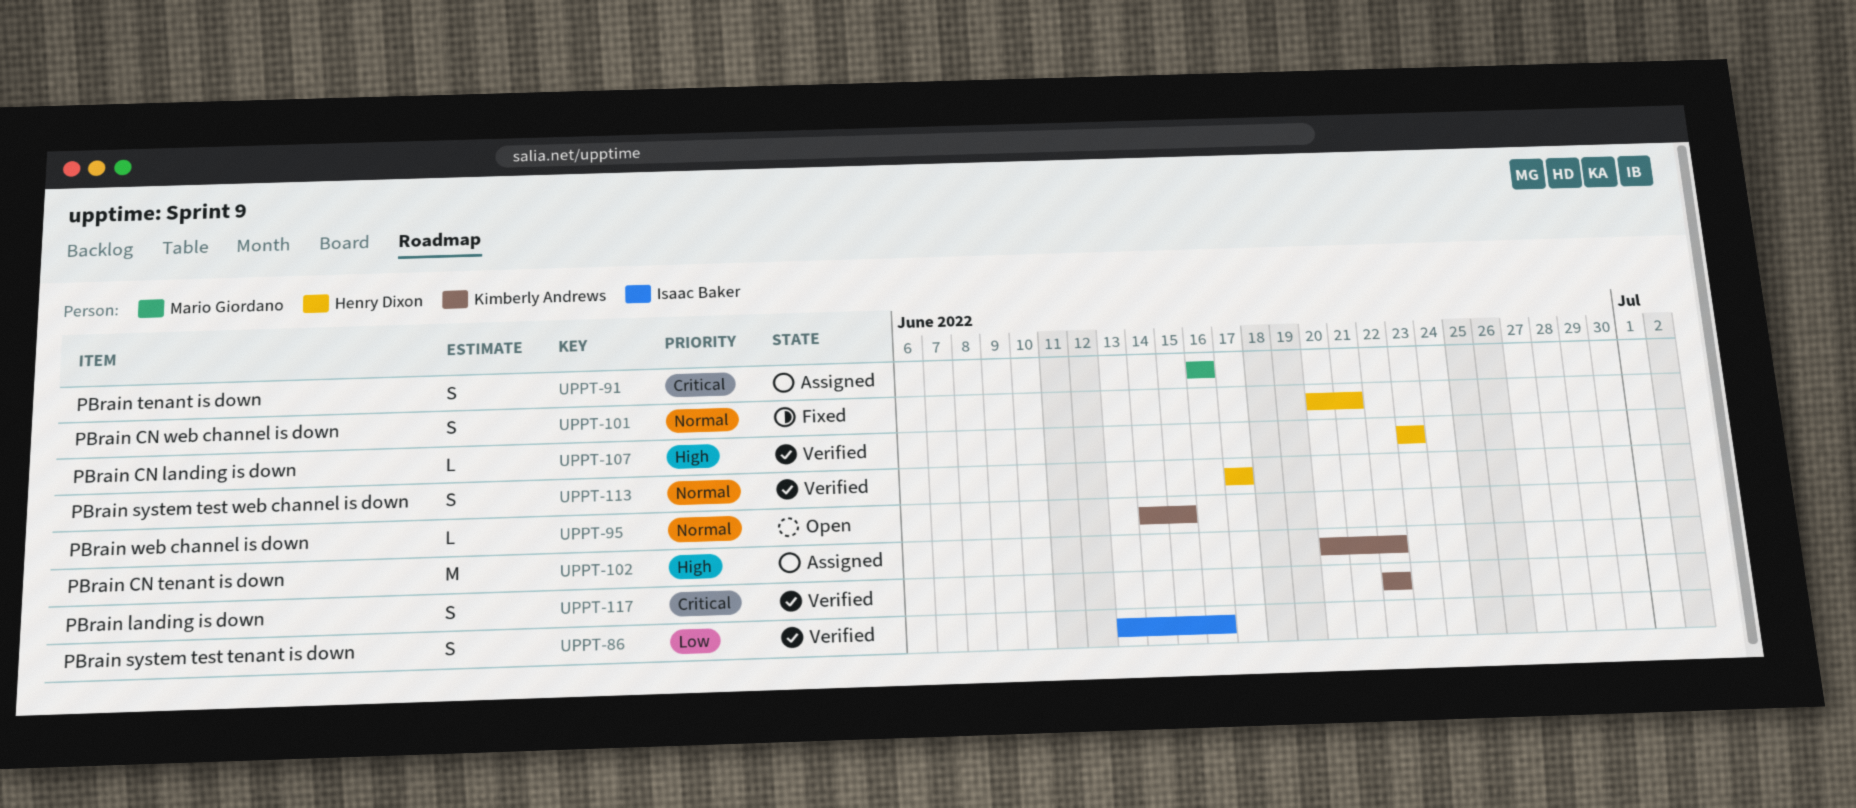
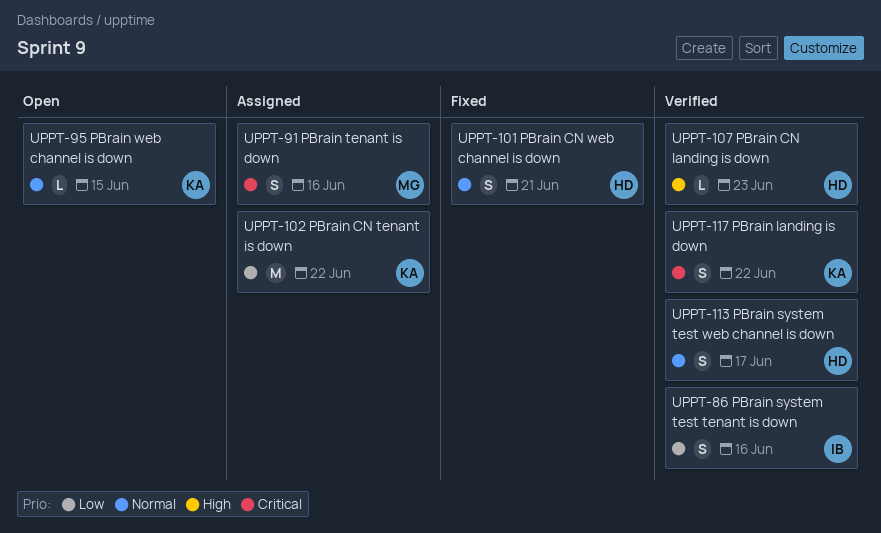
UPPT-102, priority: High -> Low

